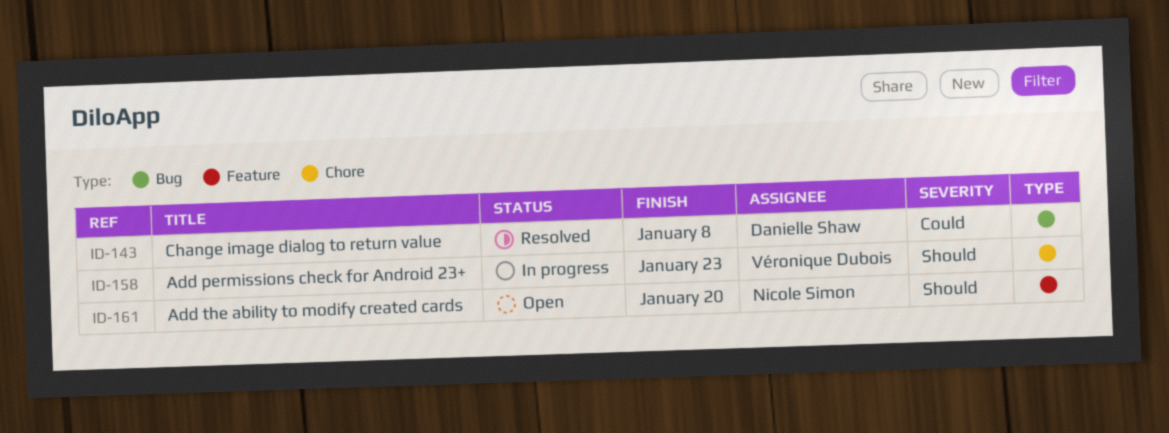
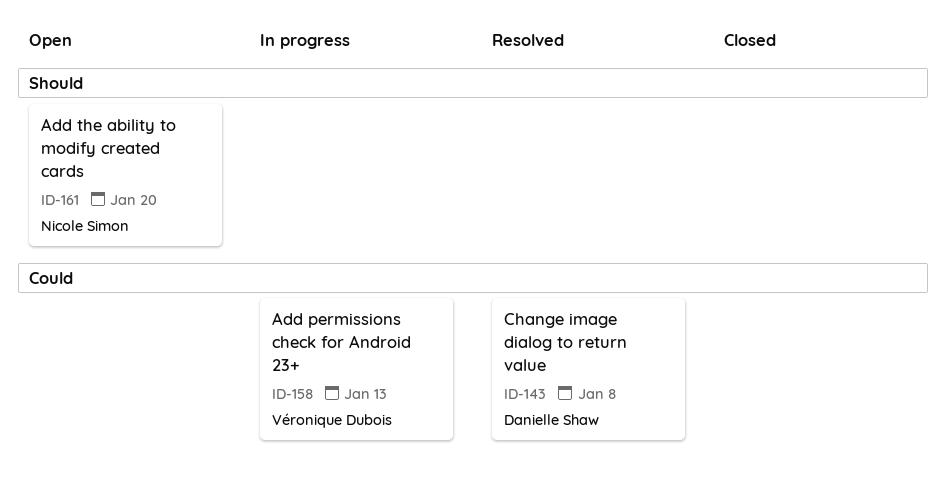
ID-158, priority: Should -> Could
ID-158, due: Jan 23 -> Jan 13

